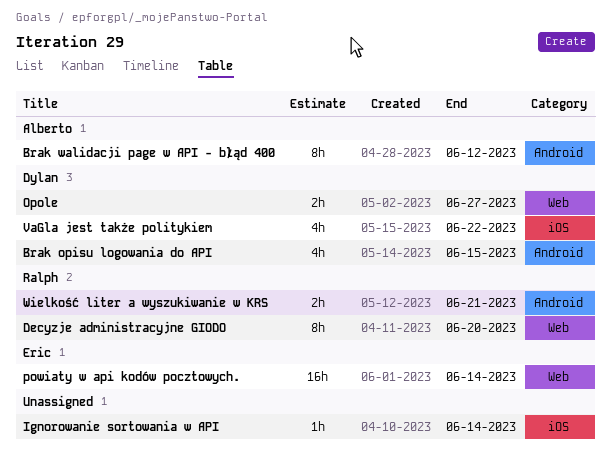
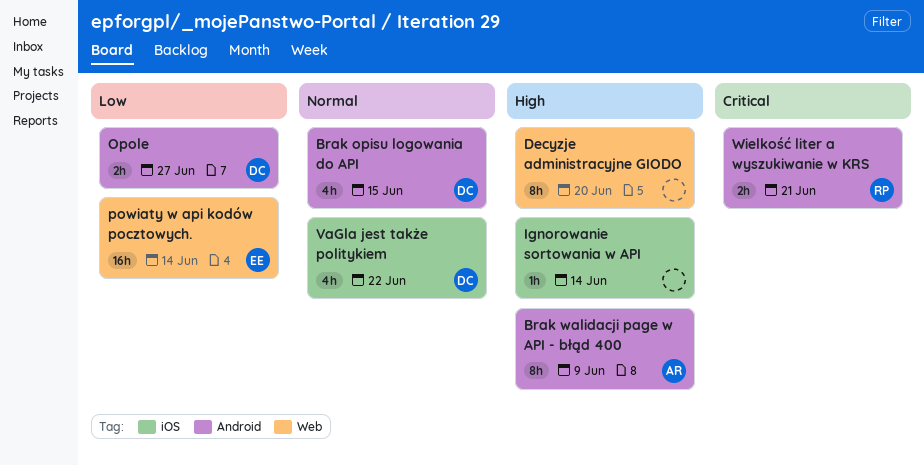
Brak walidacji page w API - błąd 400, due: Jun 12 -> Jun 9
Decyzje administracyjne GIODO, owner: Ralph -> none
Opole, label: Web -> Android

